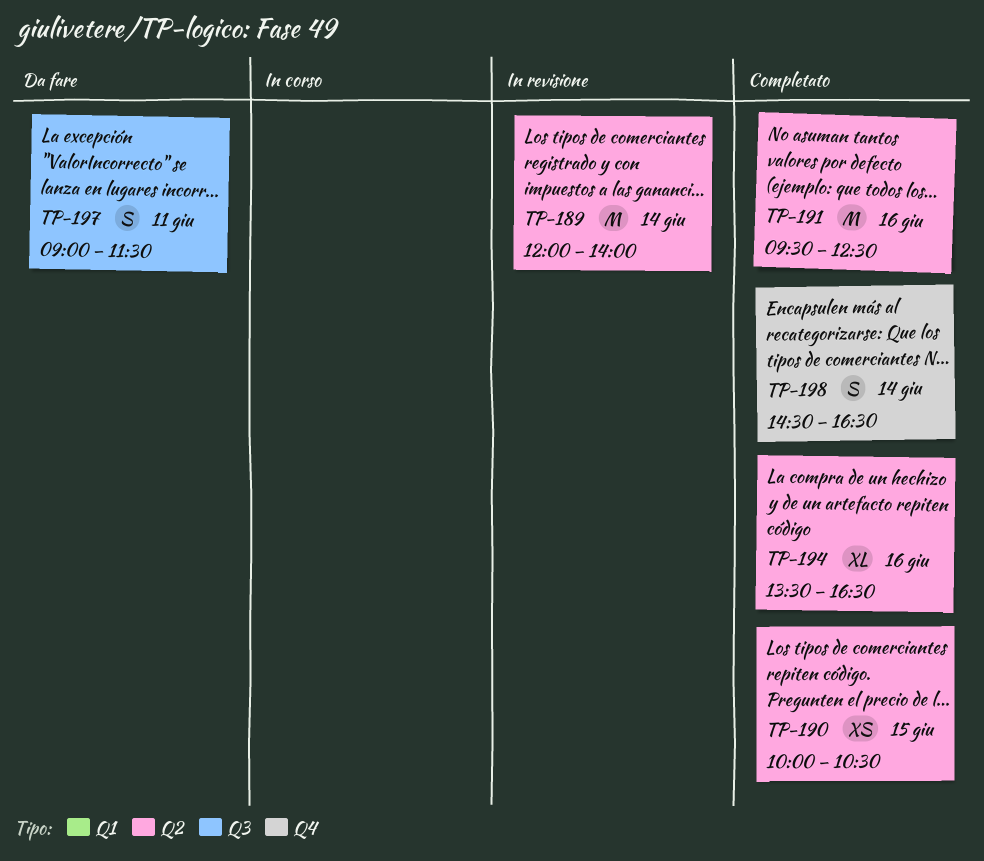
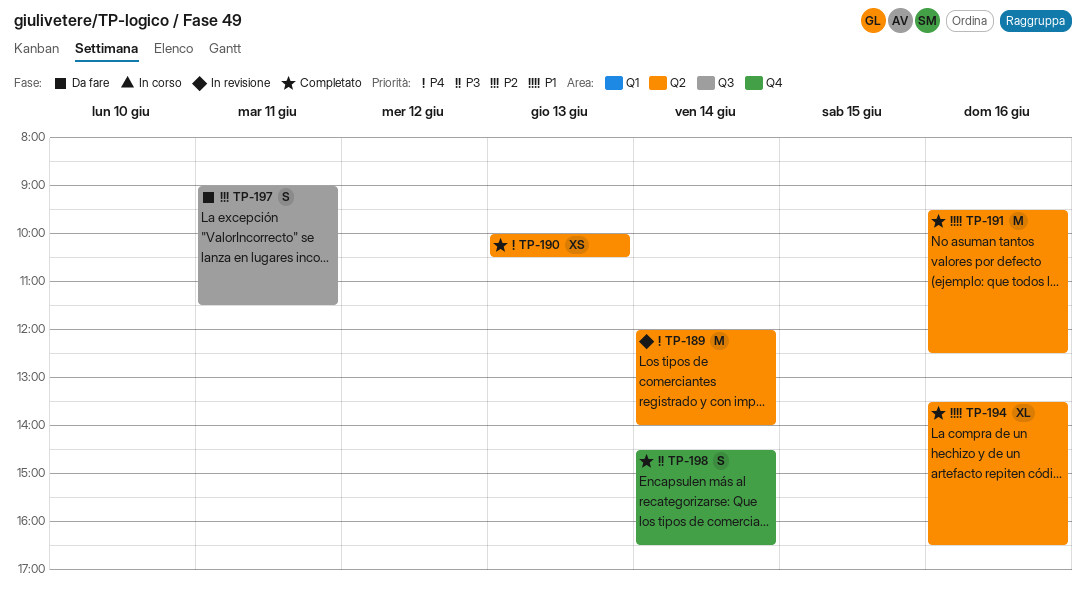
TP-190, day: Jun 15 -> Jun 13

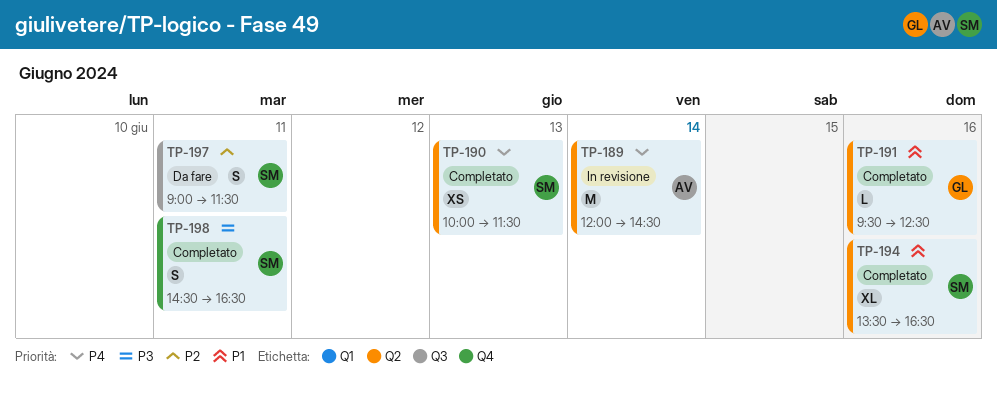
TP-189, ends: 14:00 -> 14:30
TP-190, ends: 10:30 -> 11:30
TP-191, estimate: M -> L
TP-198, day: Jun 14 -> Jun 11

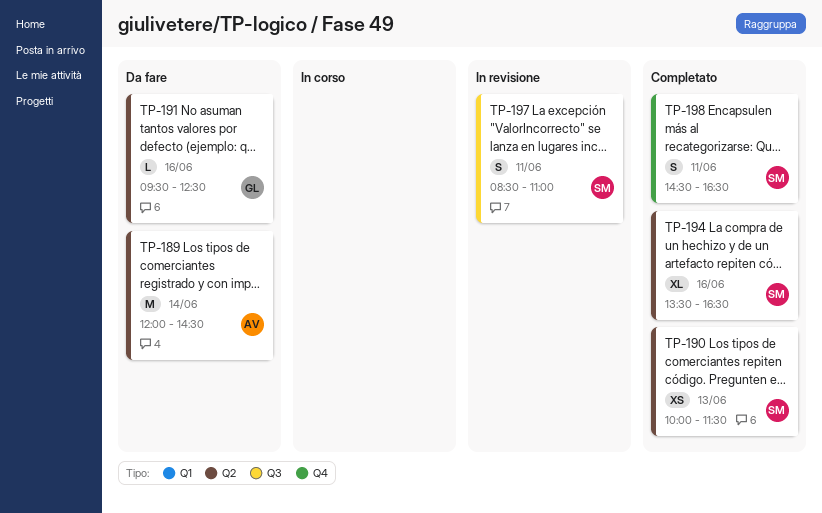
TP-189, status: In revisione -> Da fare
TP-191, status: Completato -> Da fare
TP-197, status: Da fare -> In revisione
TP-197, begins: 09:00 -> 08:30
TP-197, ends: 11:30 -> 11:00

